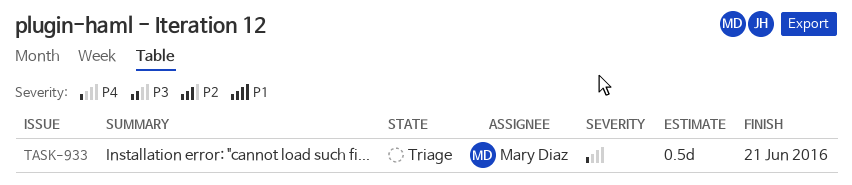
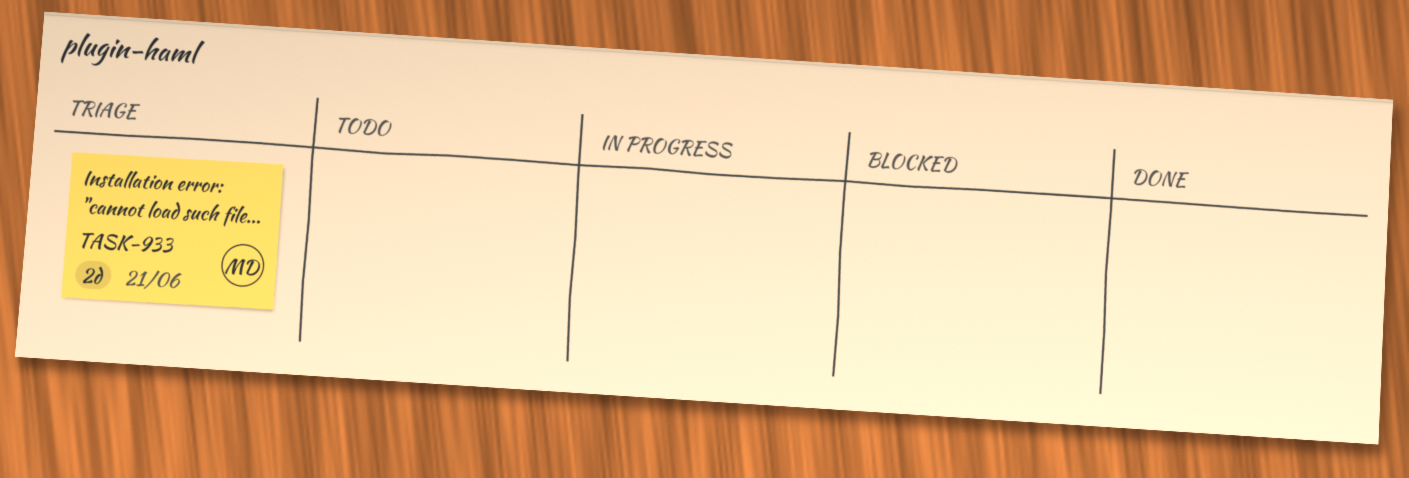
TASK-933, estimate: 0.5d -> 2d

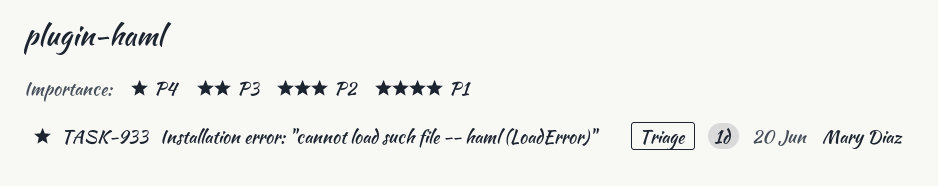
TASK-933, estimate: 2d -> 1d
TASK-933, due: Jun 21 -> Jun 20

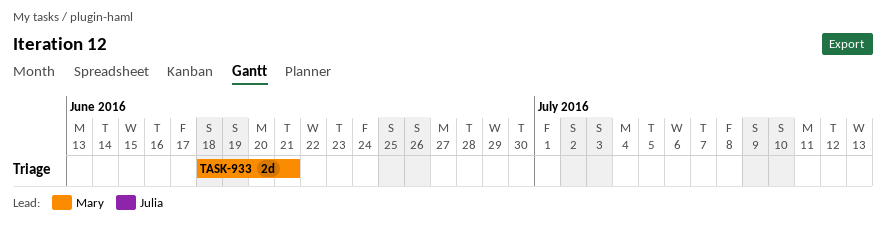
TASK-933, estimate: 1d -> 2d
TASK-933, due: Jun 20 -> Jun 21

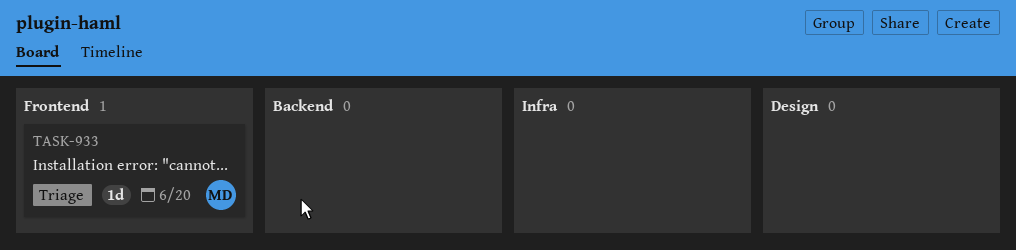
TASK-933, estimate: 2d -> 1d
TASK-933, due: Jun 21 -> Jun 20

